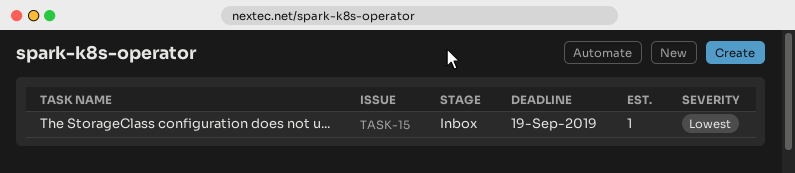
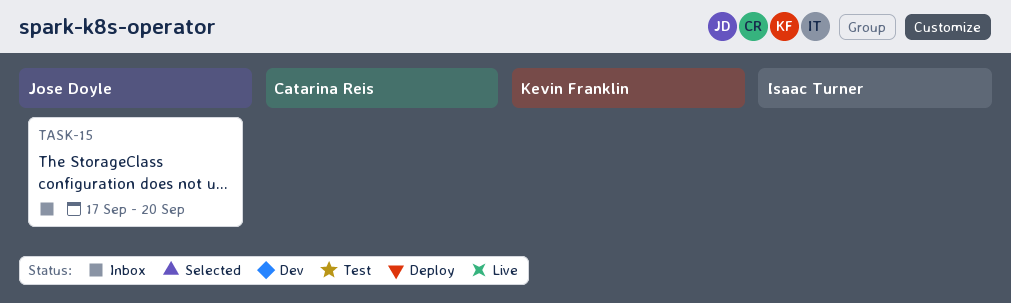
TASK-15, due: Sep 19 -> Sep 20

